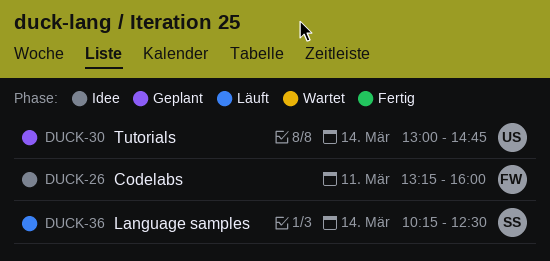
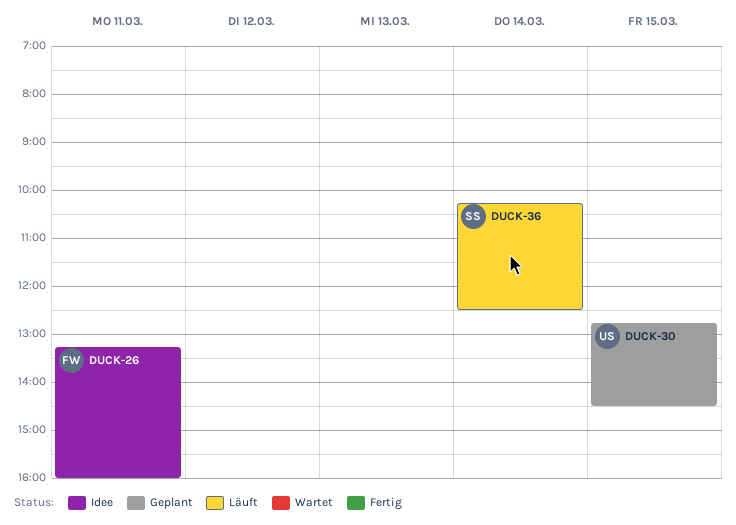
DUCK-30, day: Mar 14 -> Mar 15
DUCK-30, begins: 13:00 -> 12:45
DUCK-30, ends: 14:45 -> 14:30

